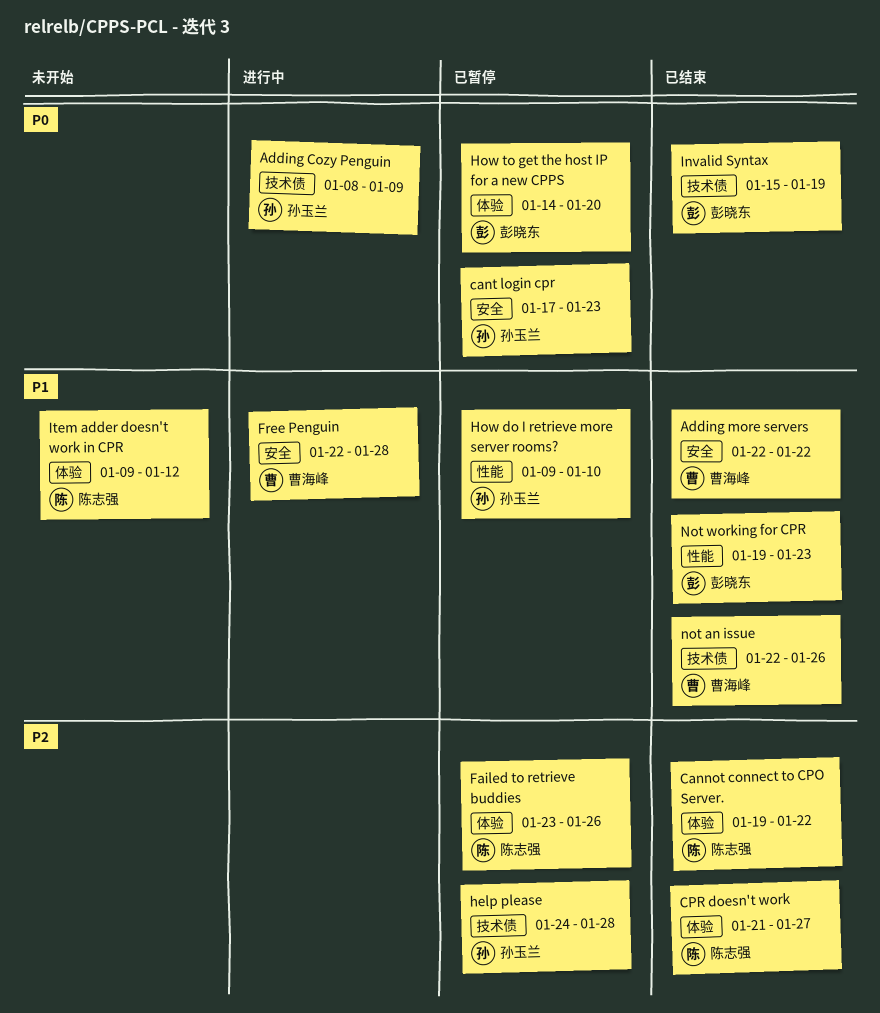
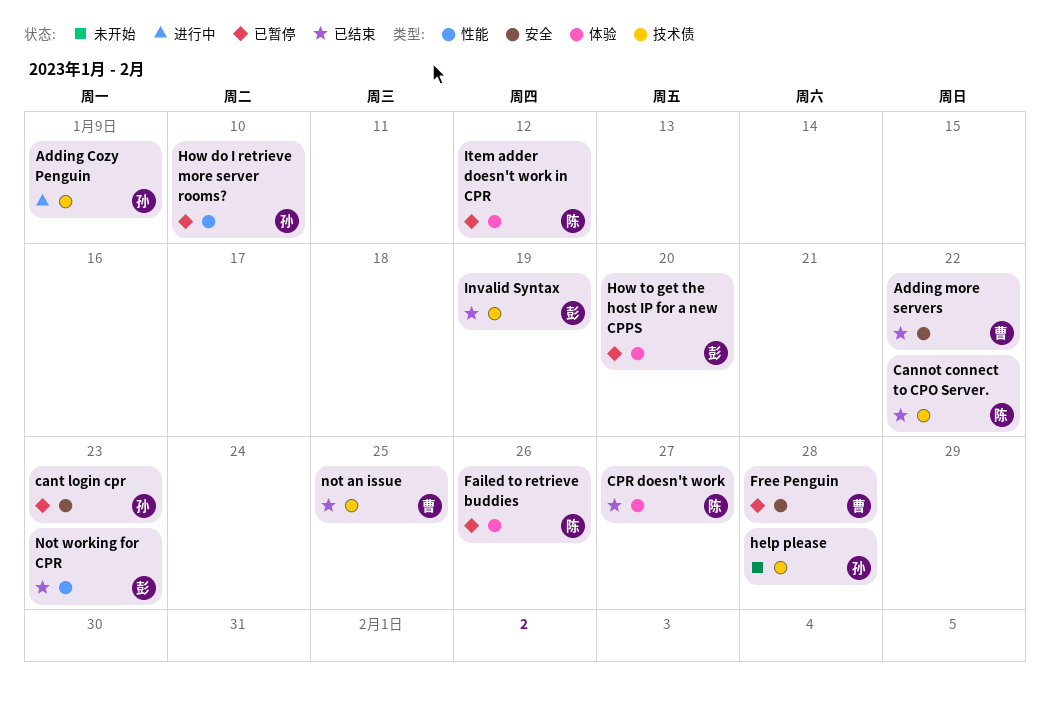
Cannot connect to CPO Server., label: 体验 -> 技术债
Free Penguin, status: 进行中 -> 已暂停
help please, status: 已暂停 -> 未开始
Item adder doesn't work in CPR, status: 未开始 -> 已暂停
not an issue, due: Jan 26 -> Jan 25

